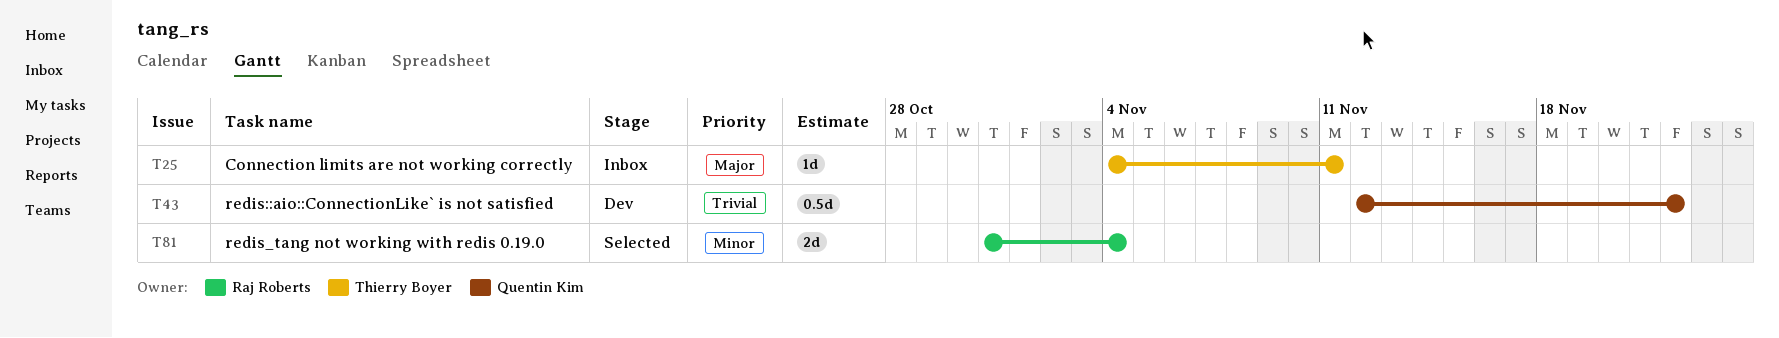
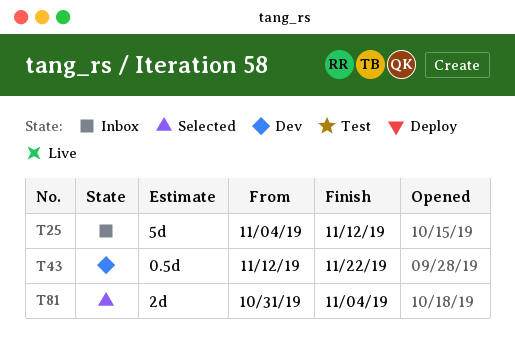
T25, estimate: 1d -> 5d
T25, due: Nov 11 -> Nov 12

